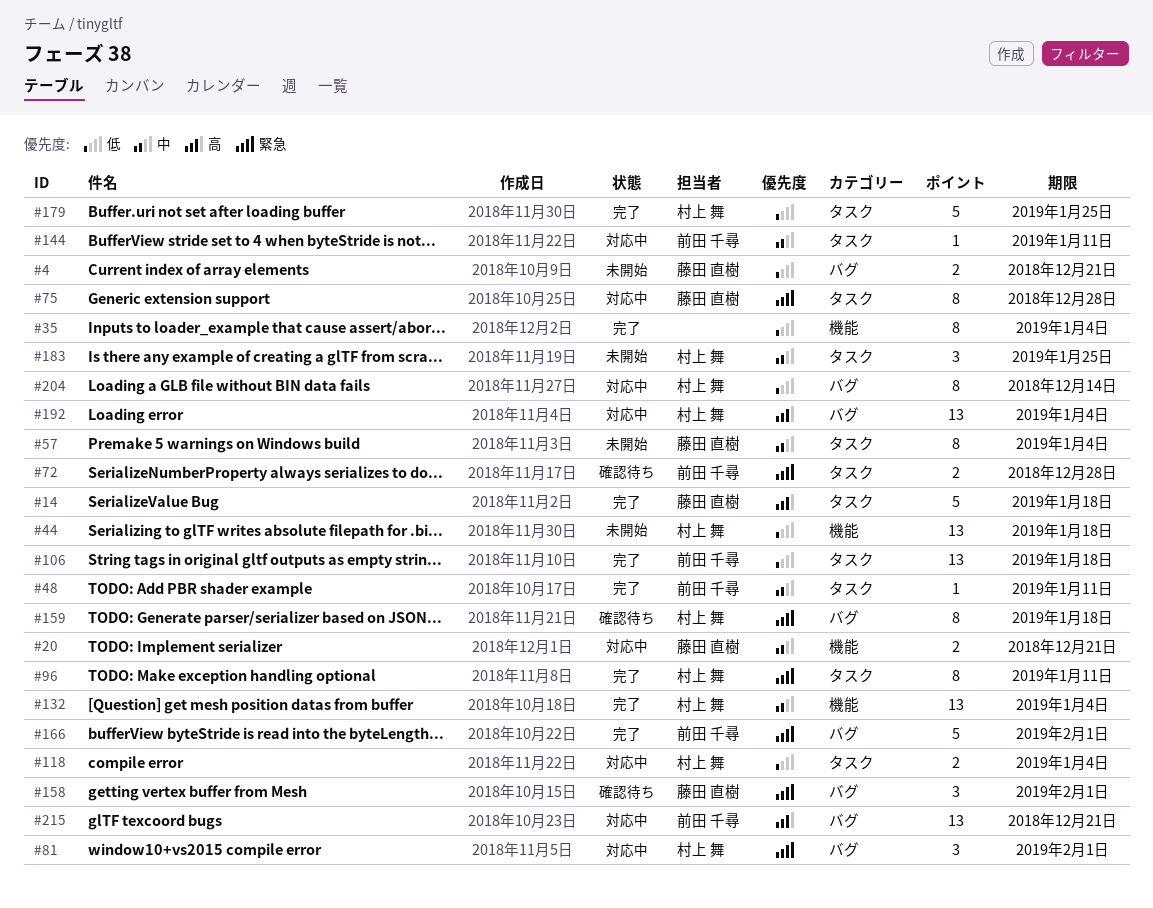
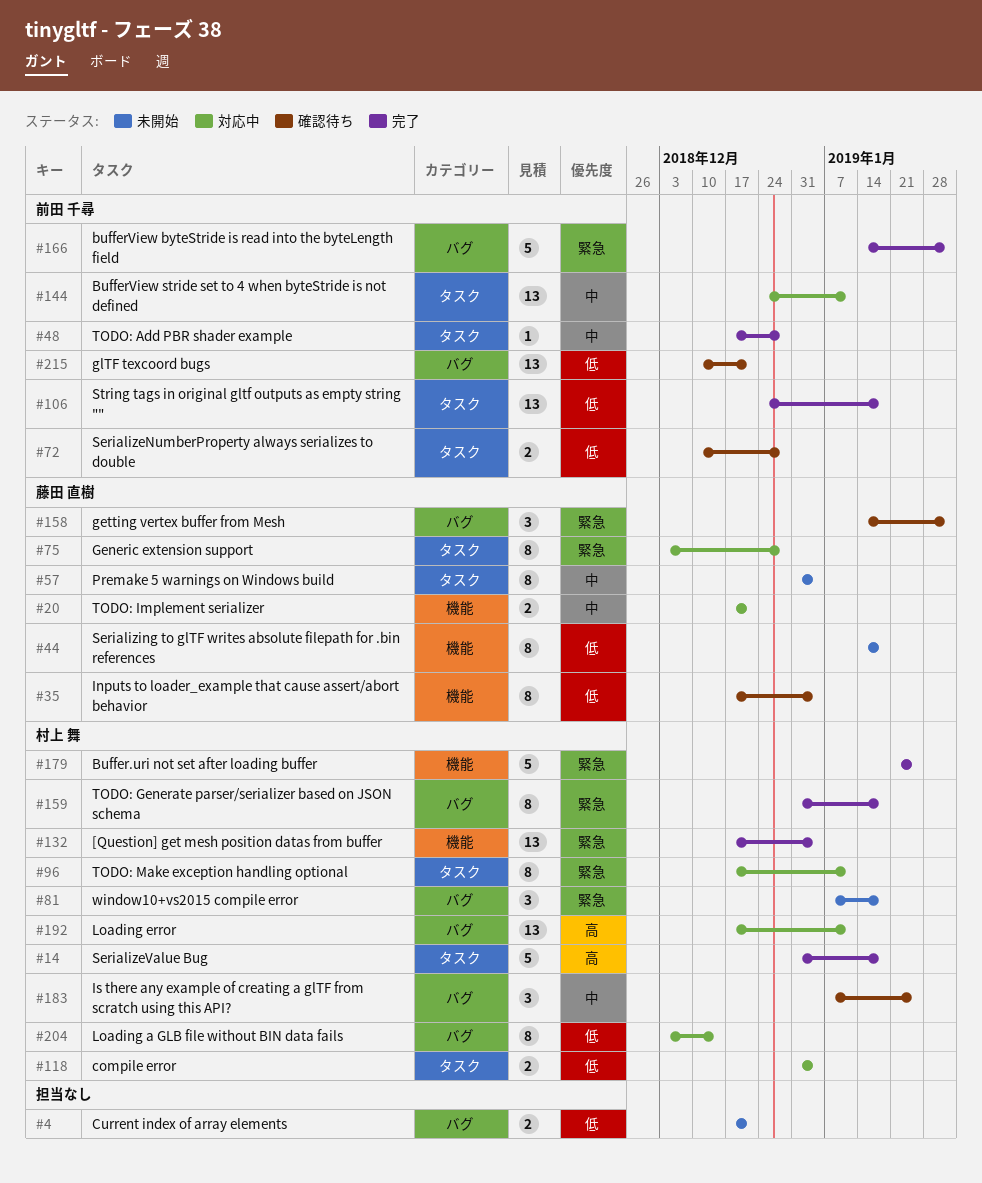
#4, owner: 藤田 直樹 -> none
#14, owner: 藤田 直樹 -> 村上 舞
#35, status: 完了 -> 確認待ち
#35, owner: none -> 藤田 直樹
#44, owner: 村上 舞 -> 藤田 直樹
#44, estimate: 13 -> 8
#48, due: Jan 11 -> Dec 28
#72, priority: 緊急 -> 低
#81, status: 対応中 -> 未開始
#81, due: Feb 1 -> Jan 18
#96, status: 完了 -> 対応中
#132, priority: 中 -> 緊急
#144, estimate: 1 -> 13
#159, status: 確認待ち -> 完了
#179, priority: 低 -> 緊急
#179, label: タスク -> 機能
#183, status: 未開始 -> 確認待ち
#183, label: タスク -> バグ
#192, due: Jan 4 -> Jan 11
#215, status: 対応中 -> 確認待ち
#215, priority: 高 -> 低

